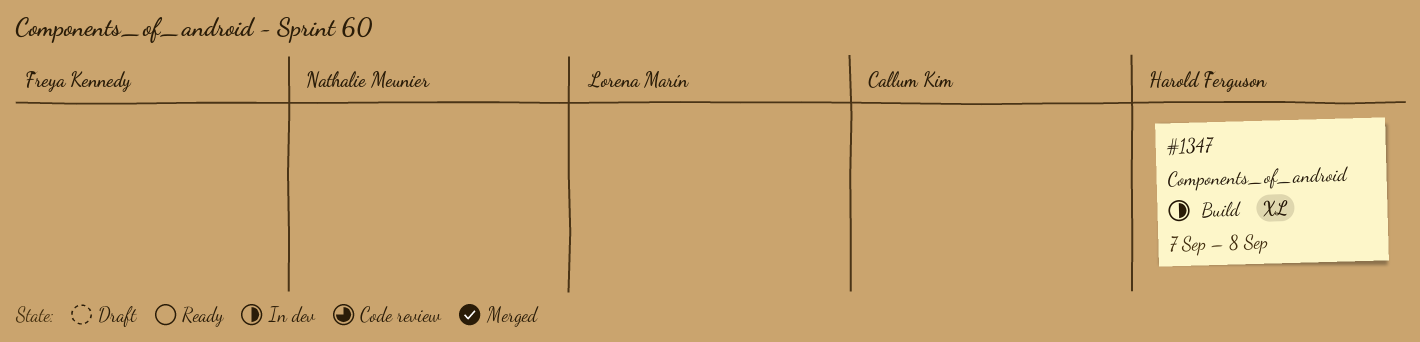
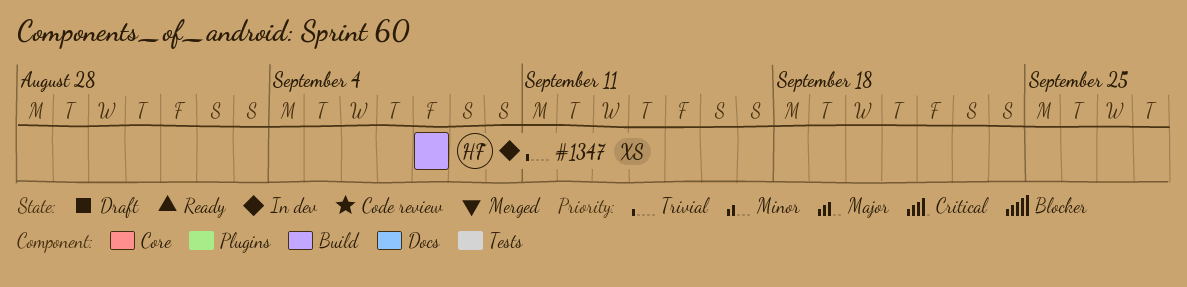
#1347, estimate: XL -> XS
#1347, start: Sep 7 -> Sep 8

